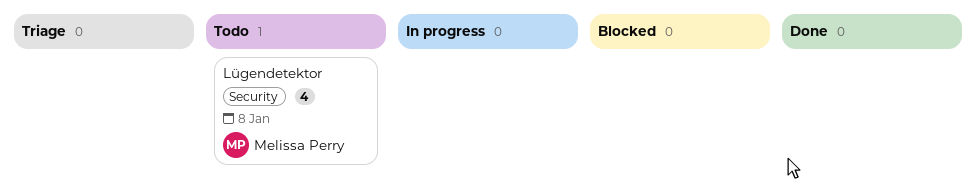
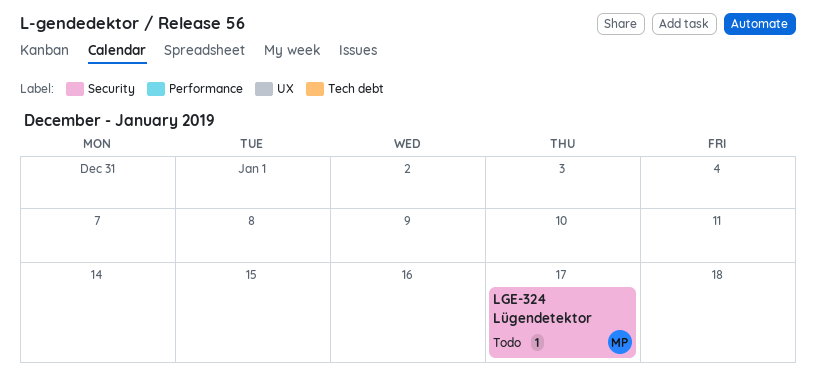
Lügendetektor, estimate: 4 -> 1
Lügendetektor, due: Jan 8 -> Jan 17

